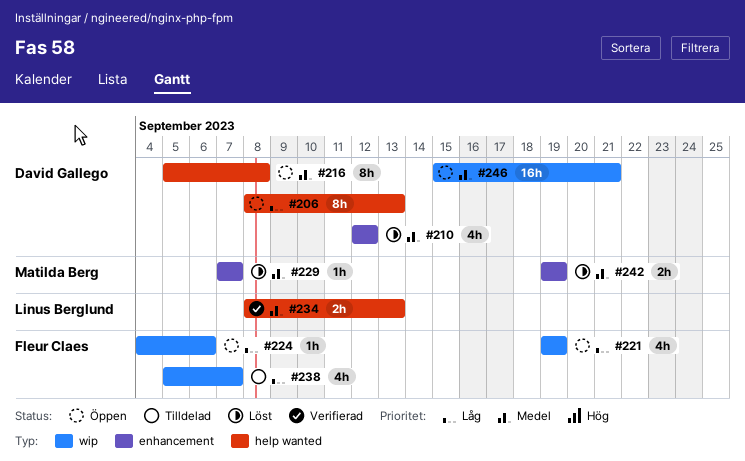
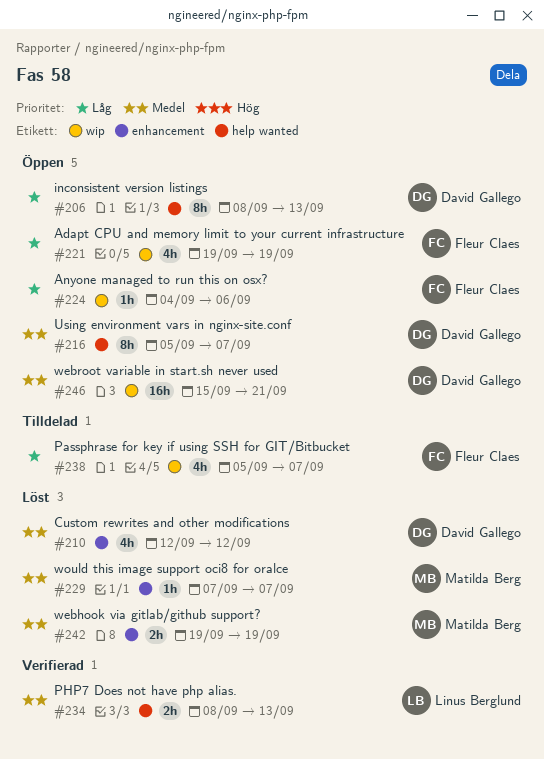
#216, due: Sep 8 -> Sep 7

